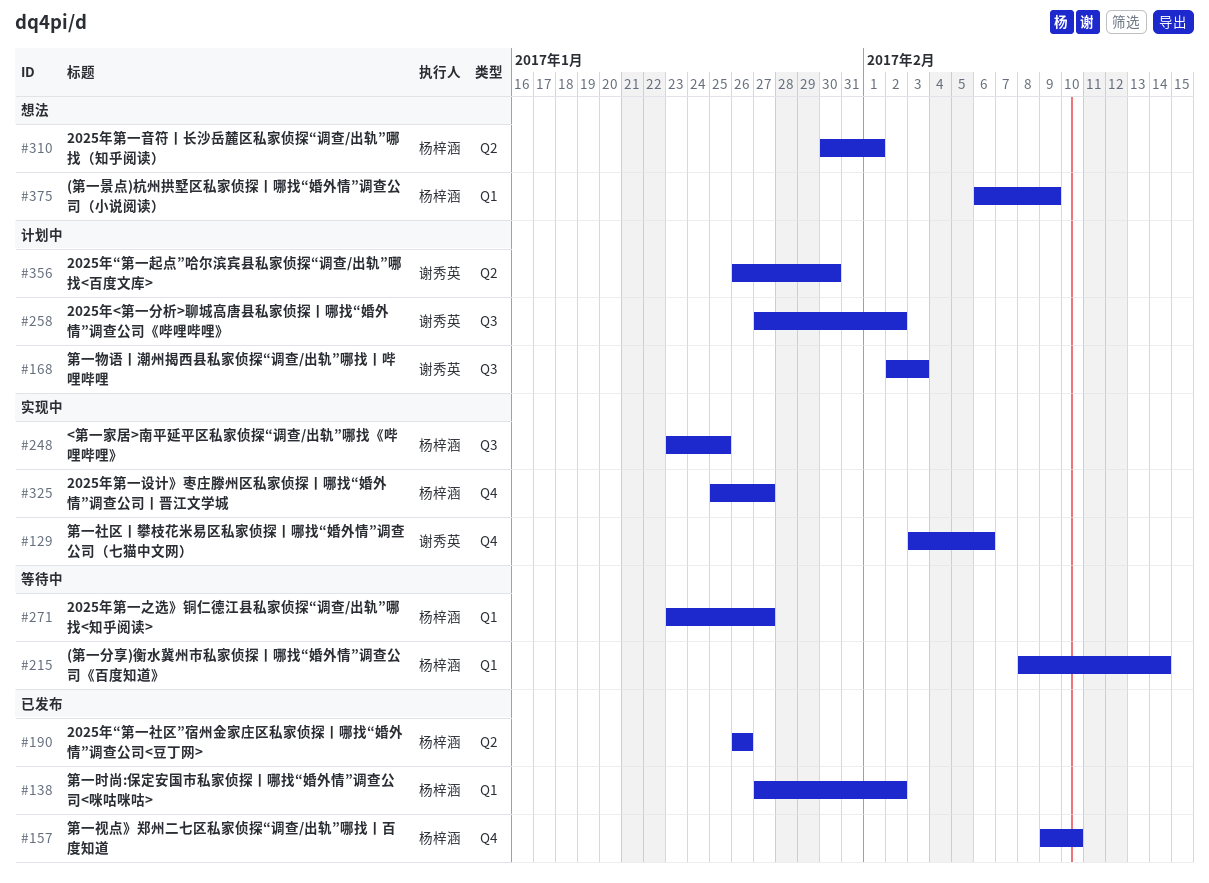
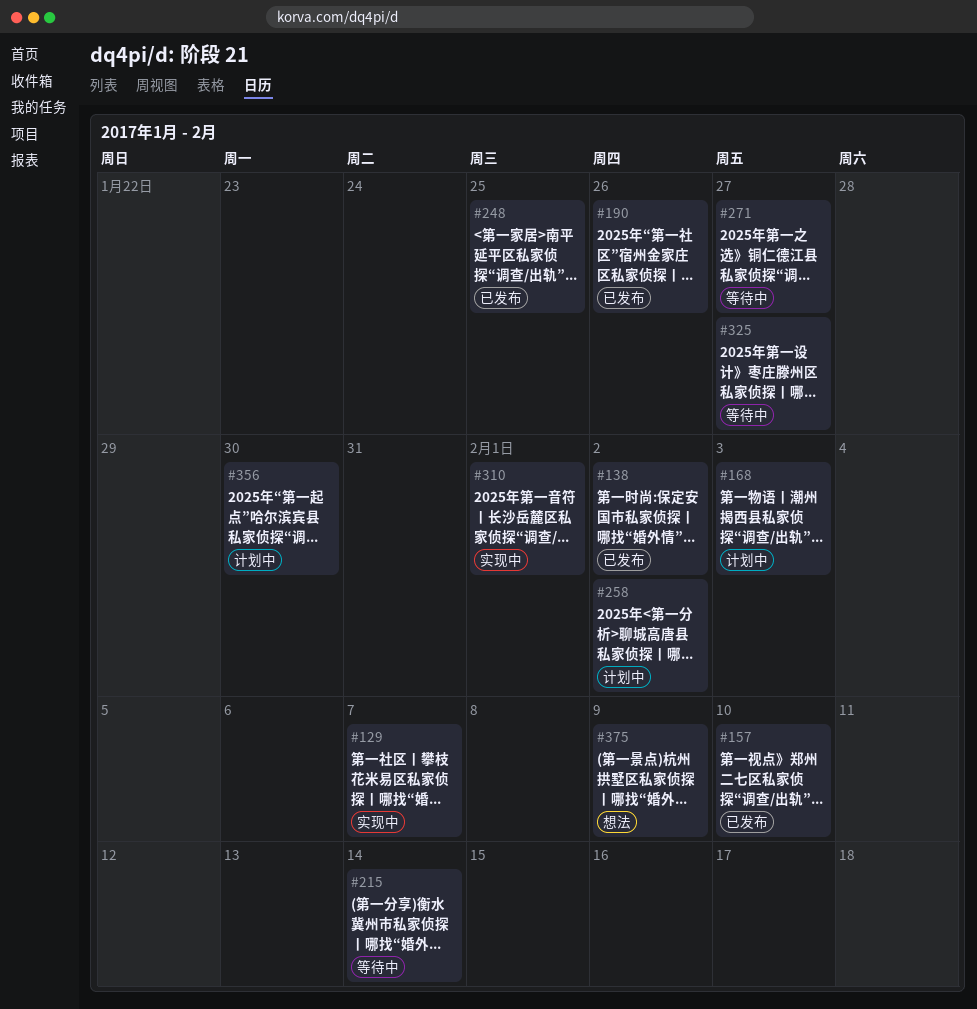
#129, due: Feb 6 -> Feb 7
#248, status: 实现中 -> 已发布
#310, status: 想法 -> 实现中
#325, status: 实现中 -> 等待中

